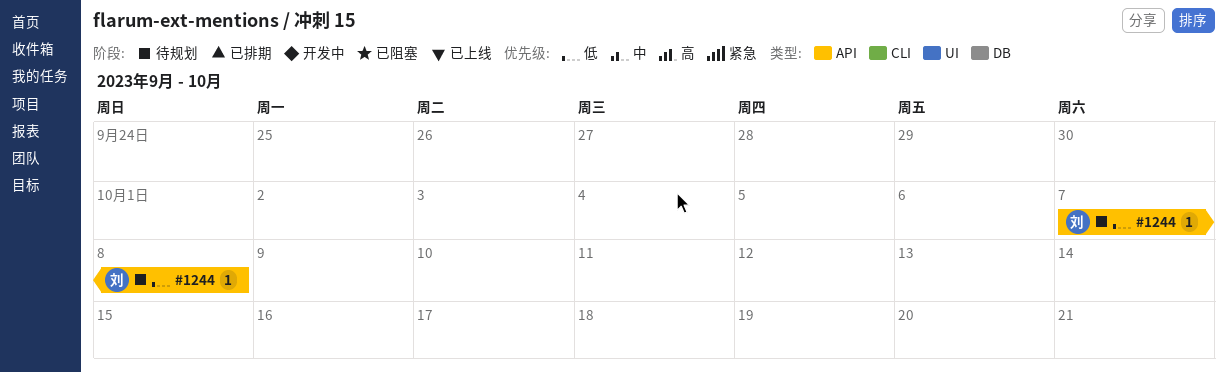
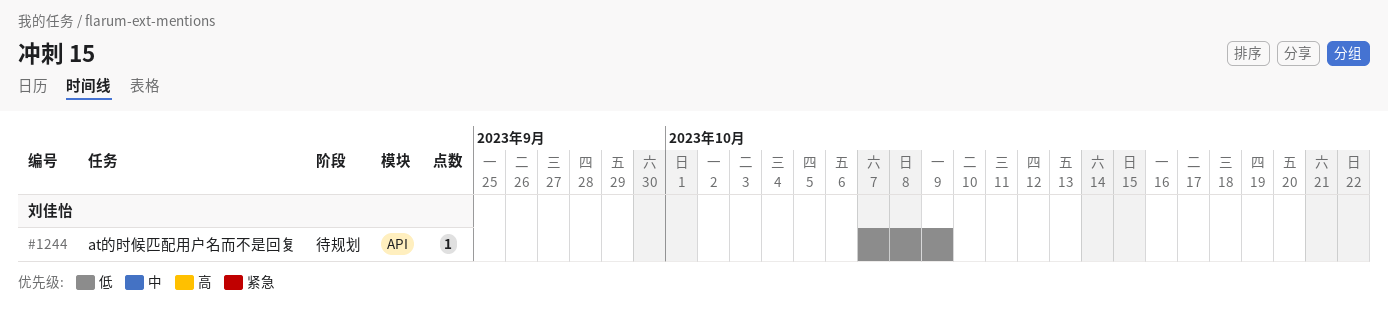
#1244, due: Oct 8 -> Oct 9

